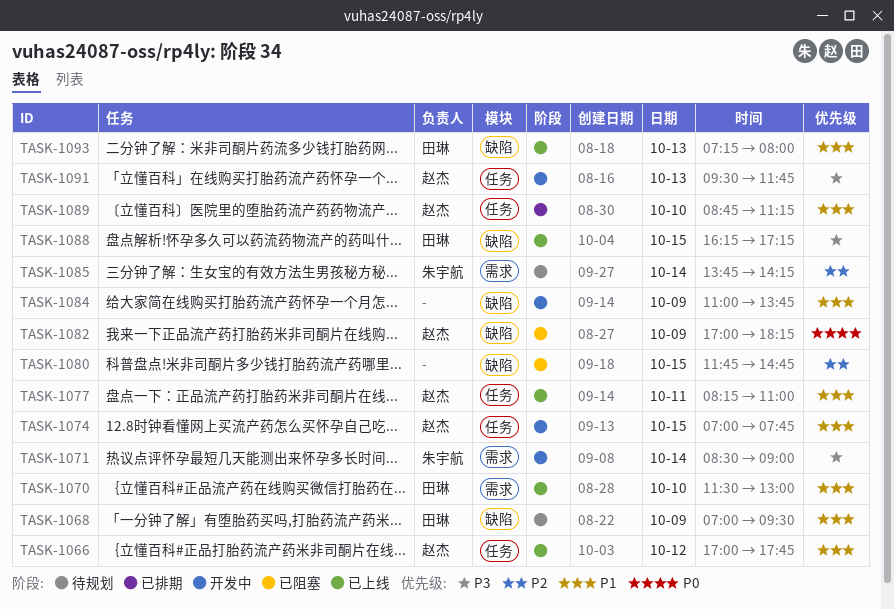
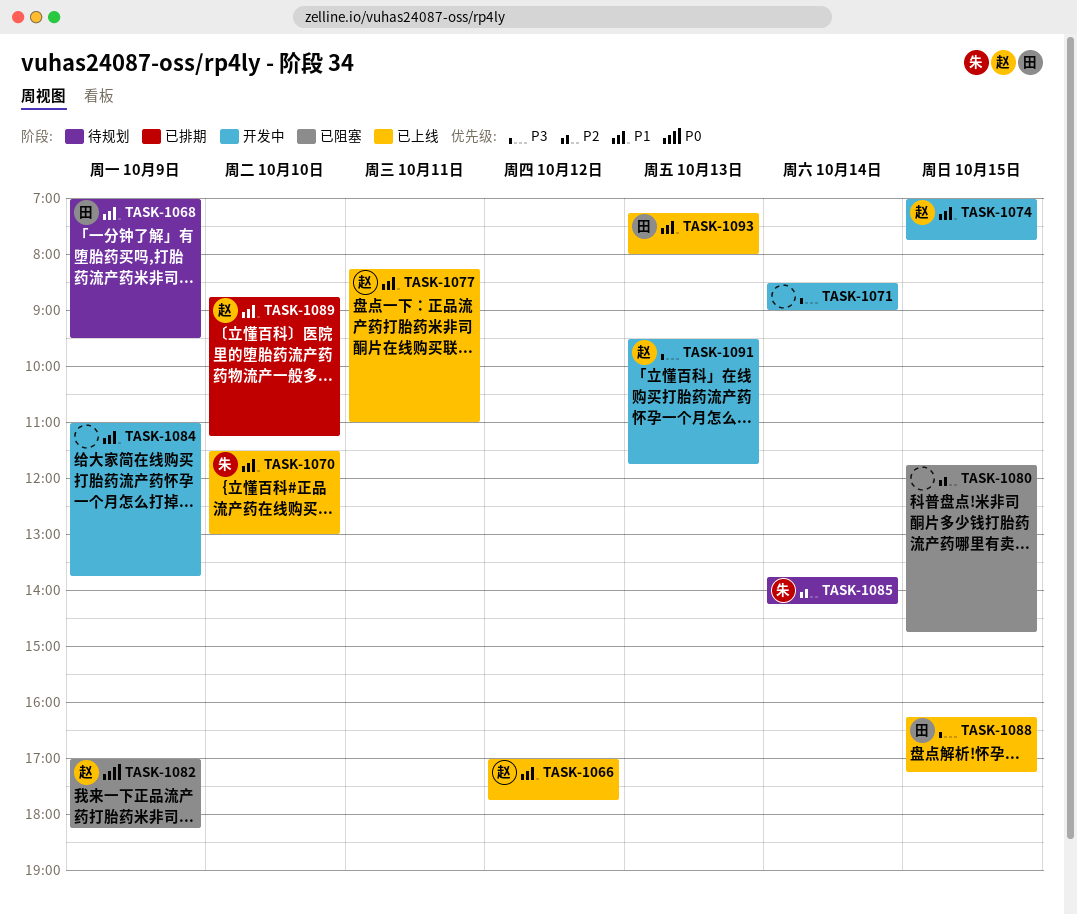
TASK-1070, owner: 田琳 -> 朱宇航
TASK-1071, owner: 朱宇航 -> none

